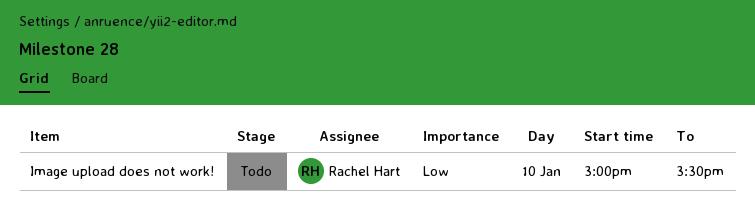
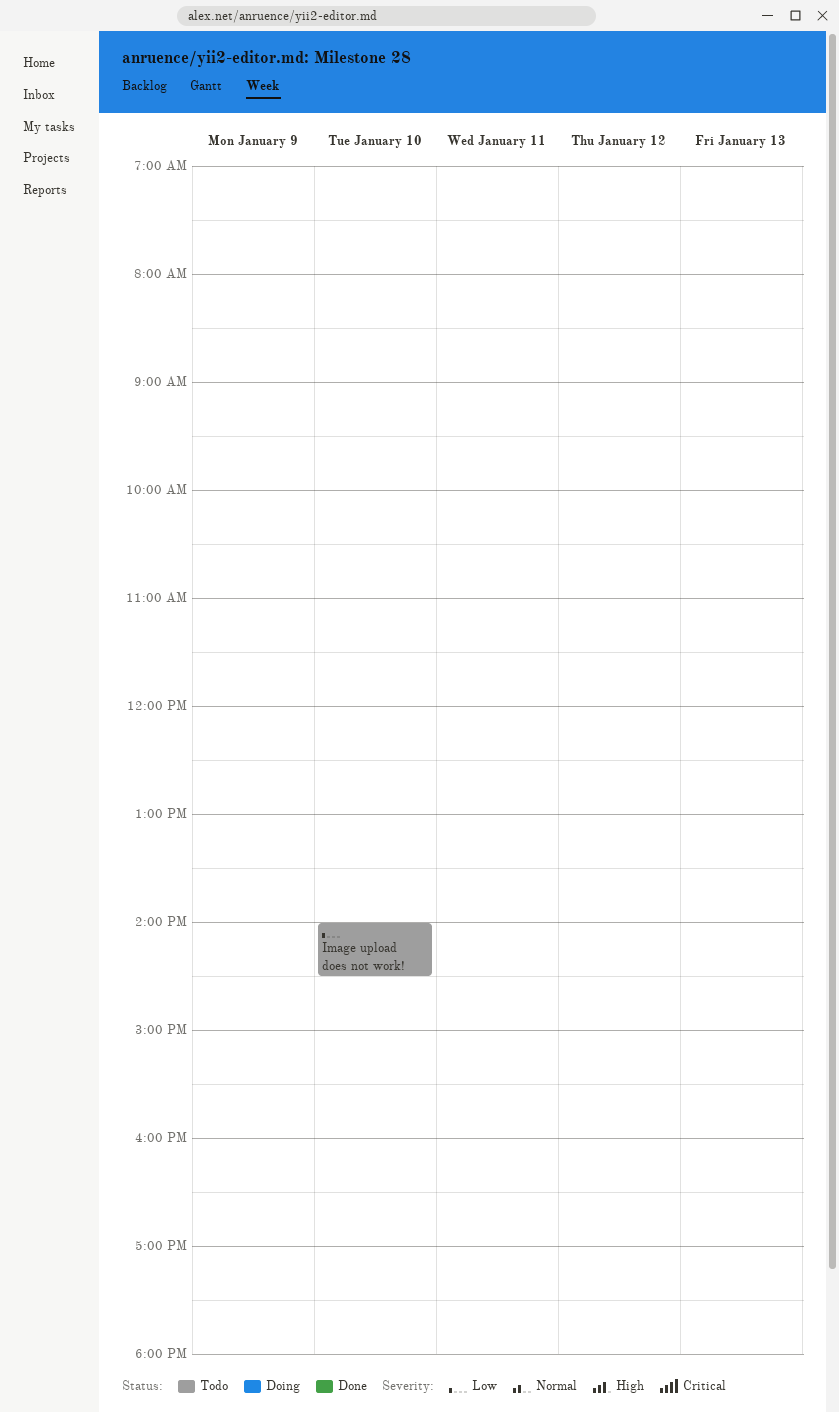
Image upload does not work!, begins: 15:00 -> 14:00
Image upload does not work!, ends: 15:30 -> 14:30

